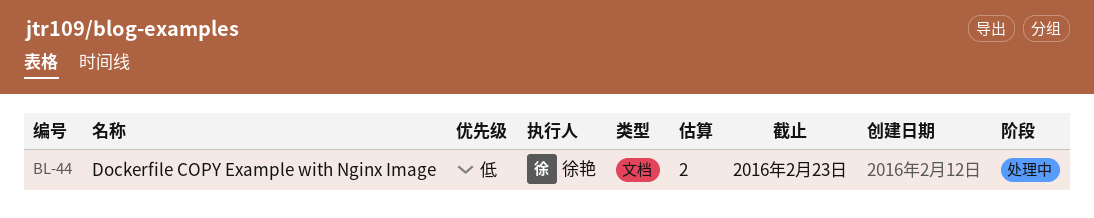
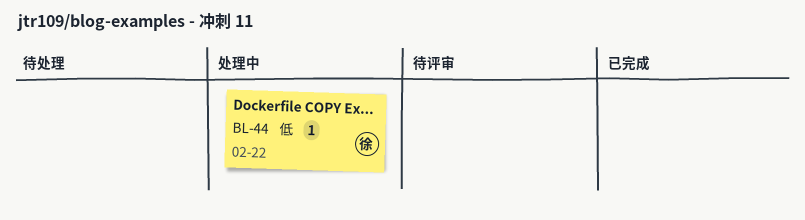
BL-44, estimate: 2 -> 1
BL-44, due: Feb 23 -> Feb 22

